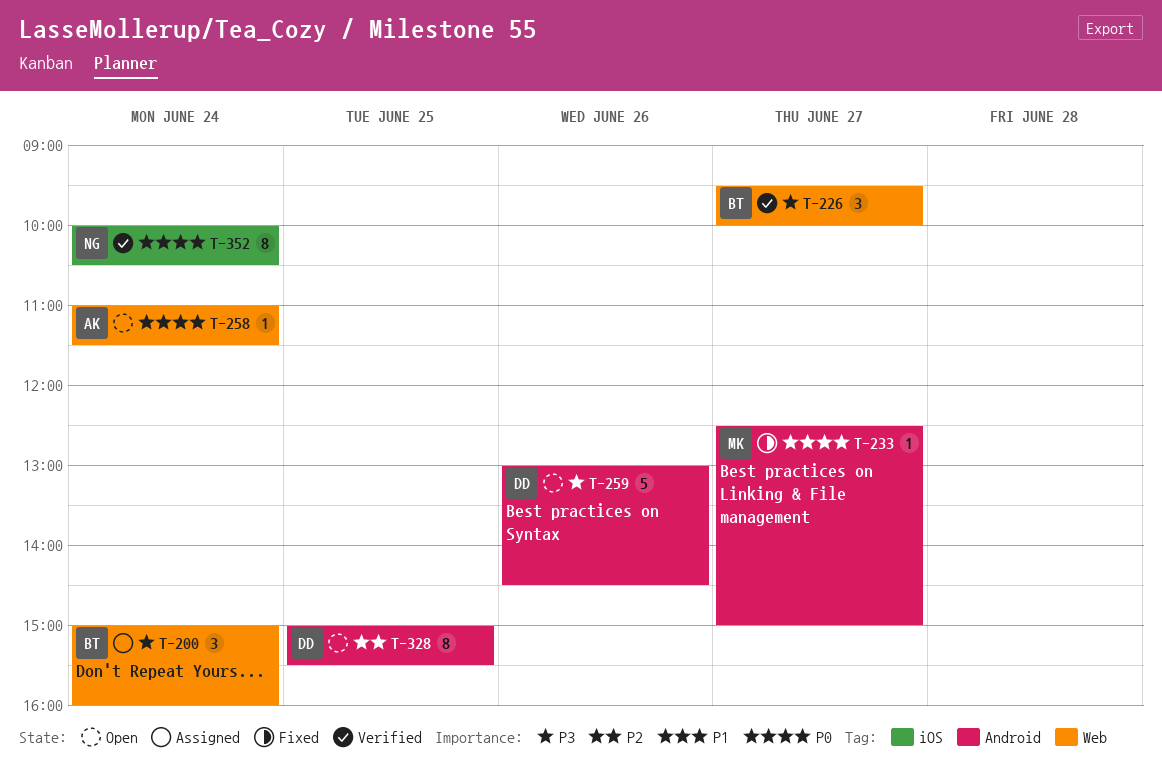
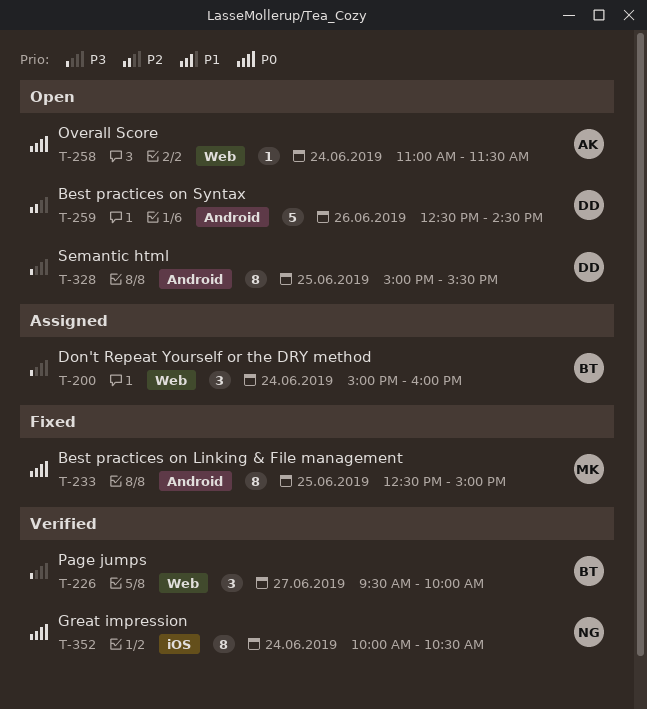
T-233, estimate: 1 -> 8
T-233, day: Jun 27 -> Jun 25
T-259, priority: P3 -> P2
T-259, begins: 13:00 -> 12:30
T-328, priority: P2 -> P3

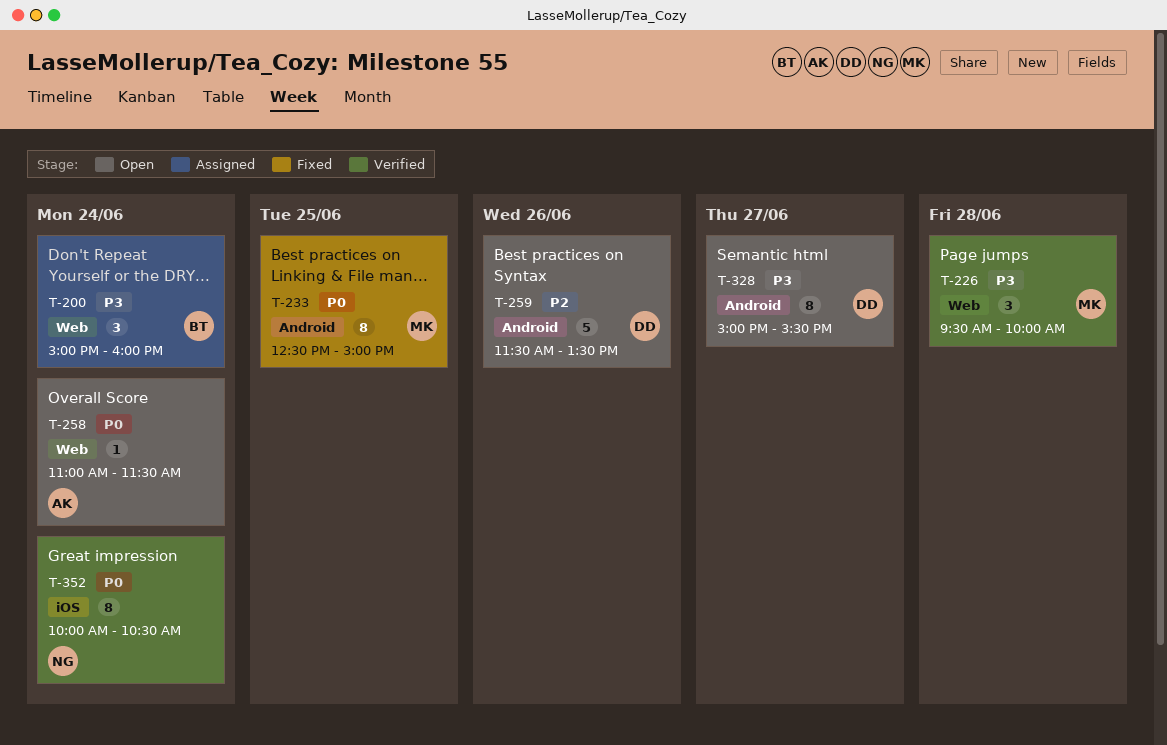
T-226, owner: BT -> MK
T-226, day: Jun 27 -> Jun 28
T-259, begins: 12:30 -> 11:30
T-259, ends: 14:30 -> 13:30
T-328, day: Jun 25 -> Jun 27

